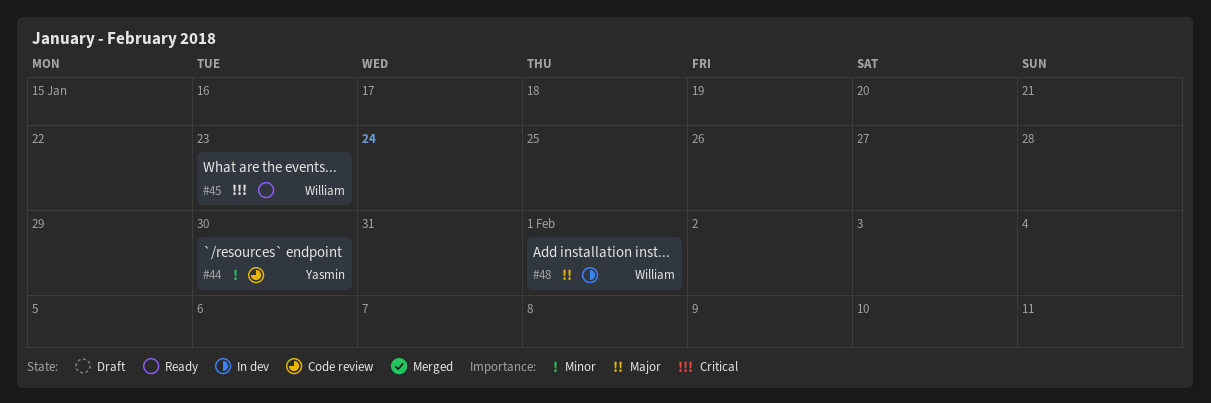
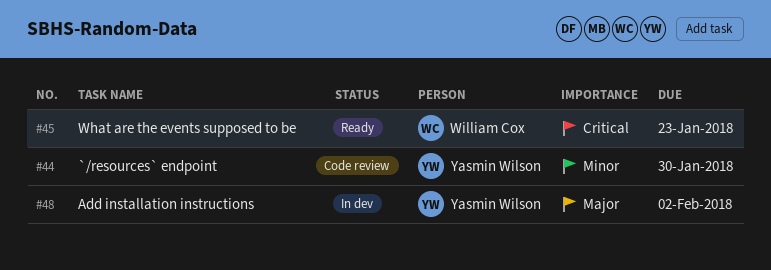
#48, owner: William Cox -> Yasmin Wilson
#48, due: Feb 1 -> Feb 2

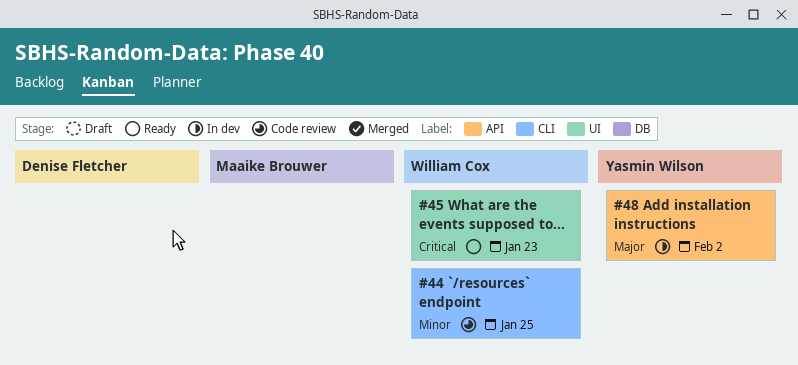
#44, owner: Yasmin Wilson -> William Cox
#44, due: Jan 30 -> Jan 25

